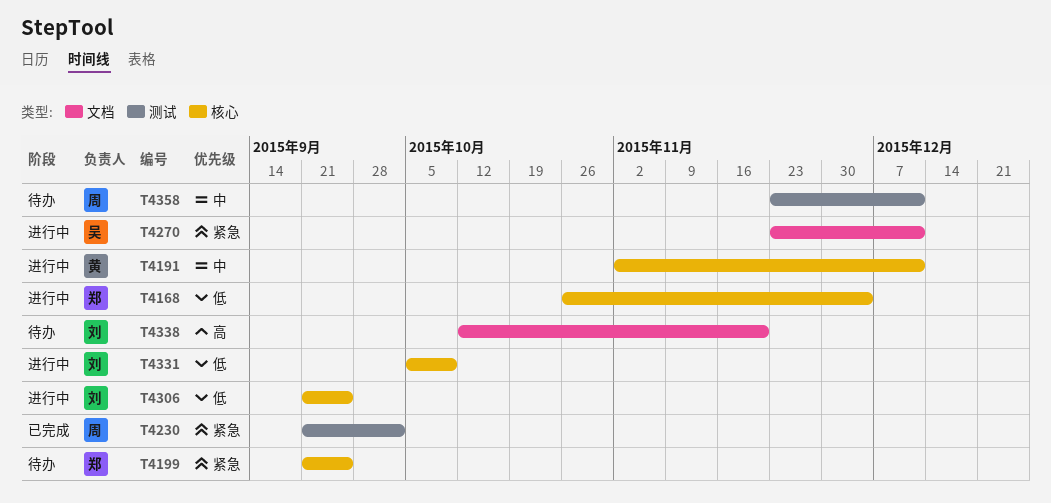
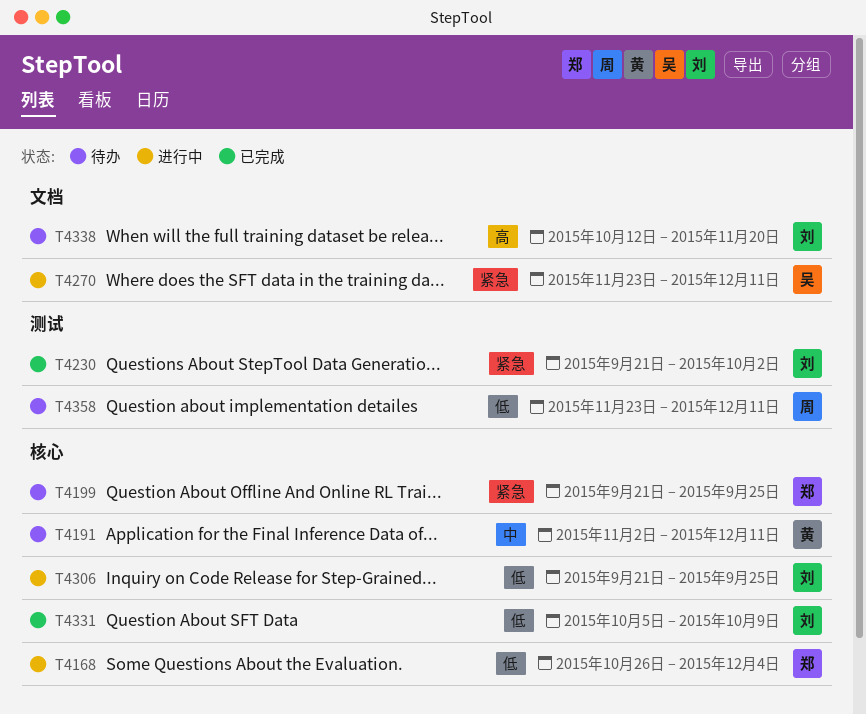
T4191, status: 进行中 -> 待办
T4230, owner: 周 -> 刘
T4331, status: 进行中 -> 已完成
T4358, priority: 中 -> 低

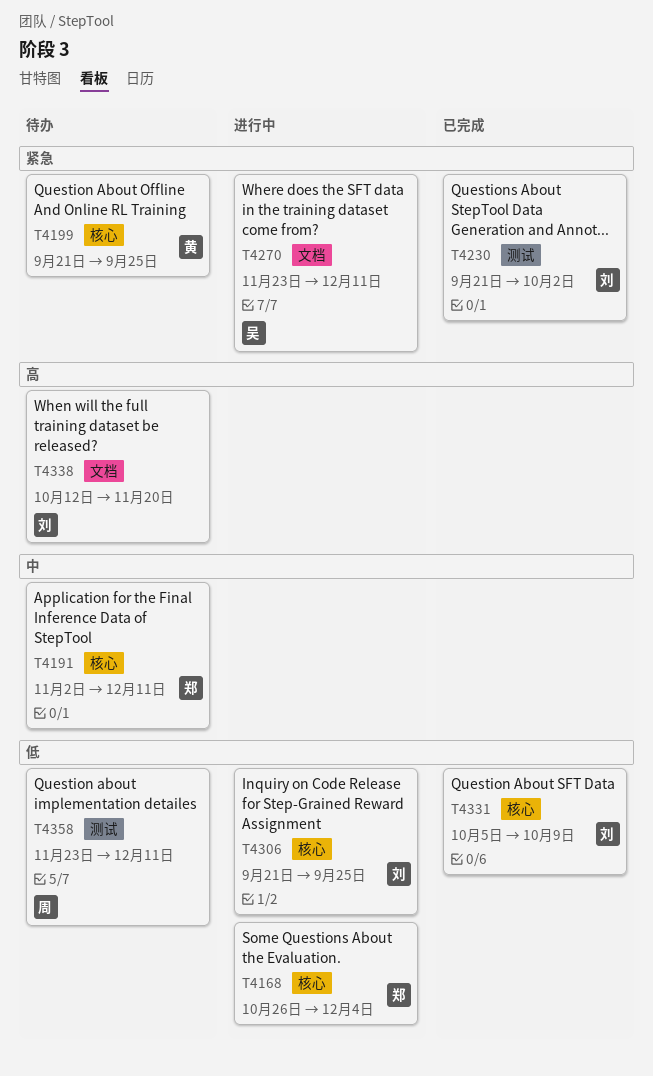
T4191, owner: 黄 -> 郑
T4199, owner: 郑 -> 黄

